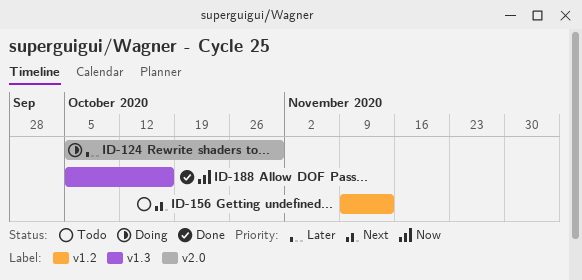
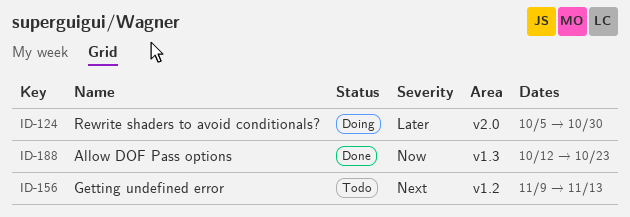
ID-188, start: Oct 5 -> Oct 12
ID-188, due: Oct 16 -> Oct 23

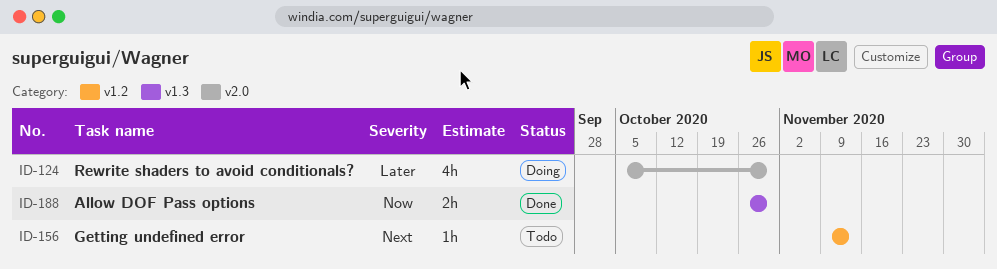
ID-188, start: Oct 12 -> Oct 26
ID-188, due: Oct 23 -> Oct 30

